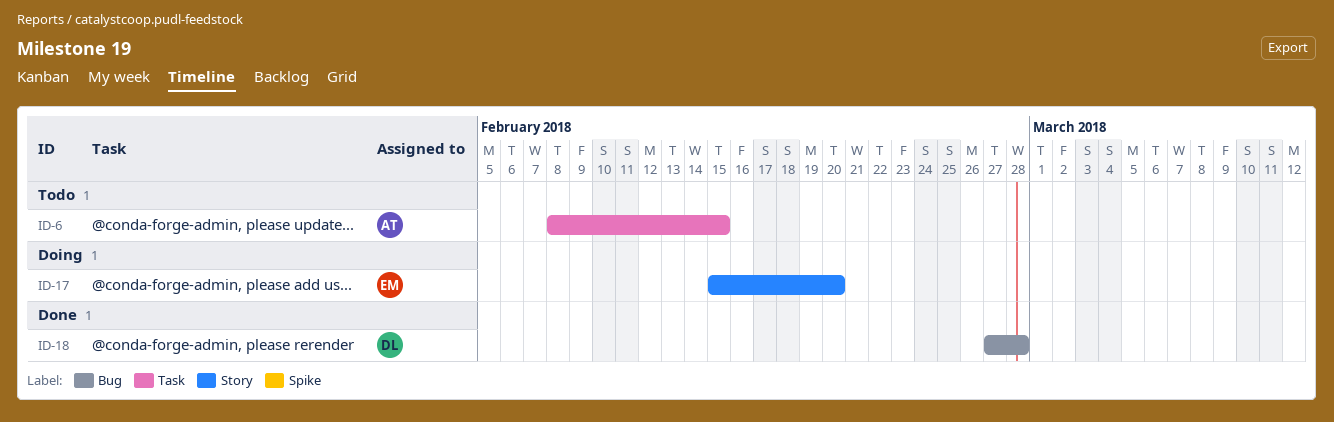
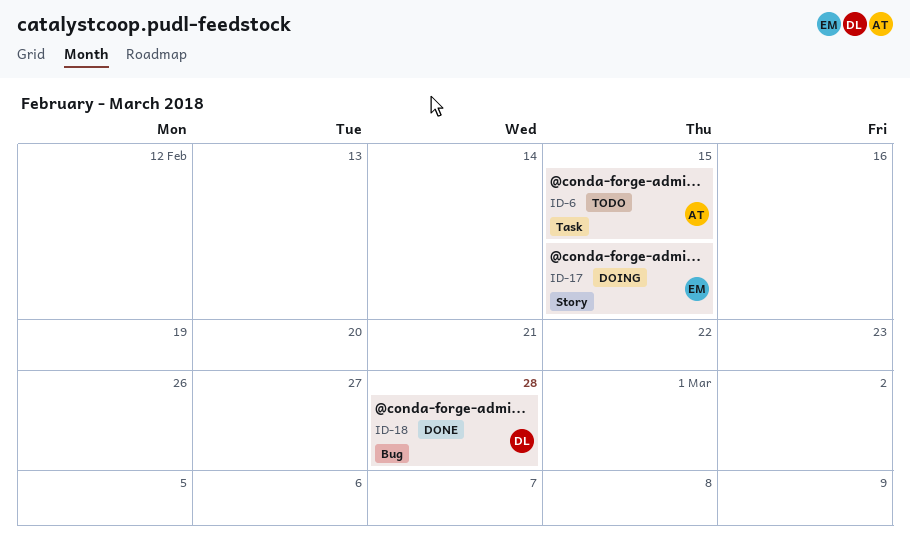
ID-17, due: Feb 20 -> Feb 15

